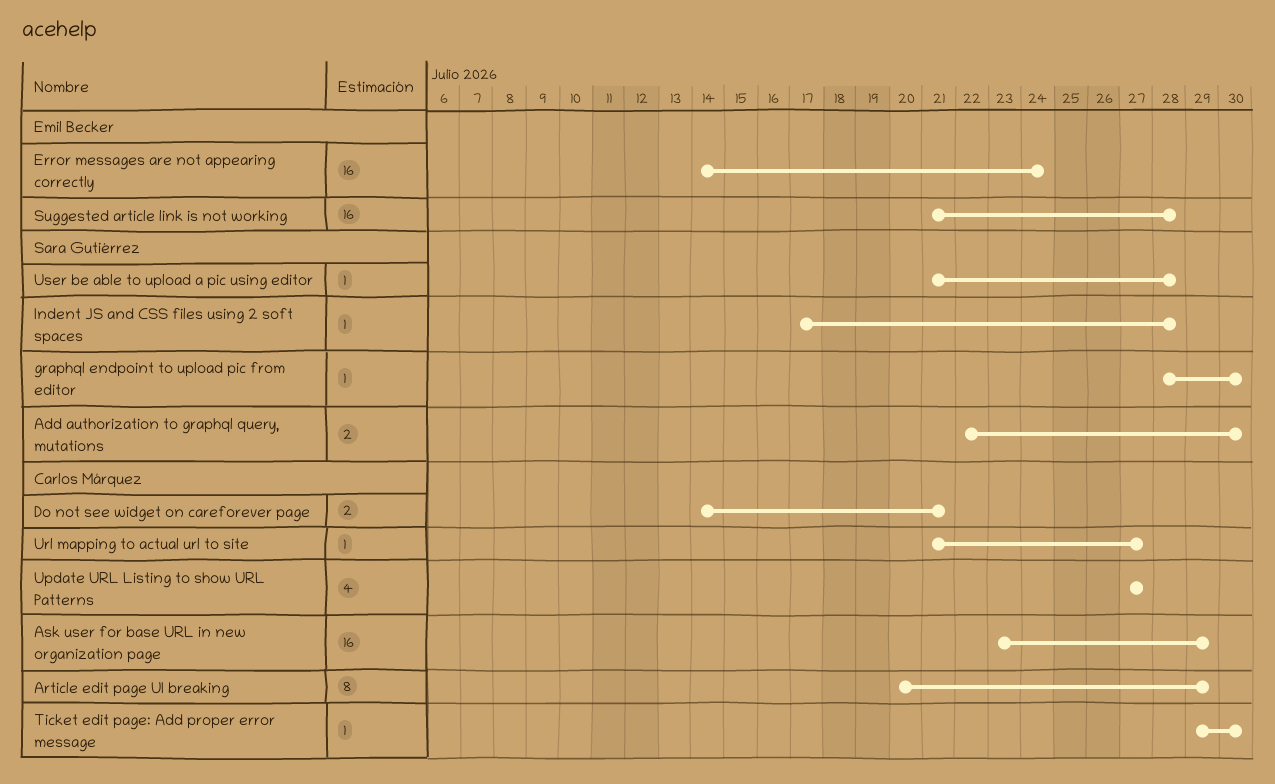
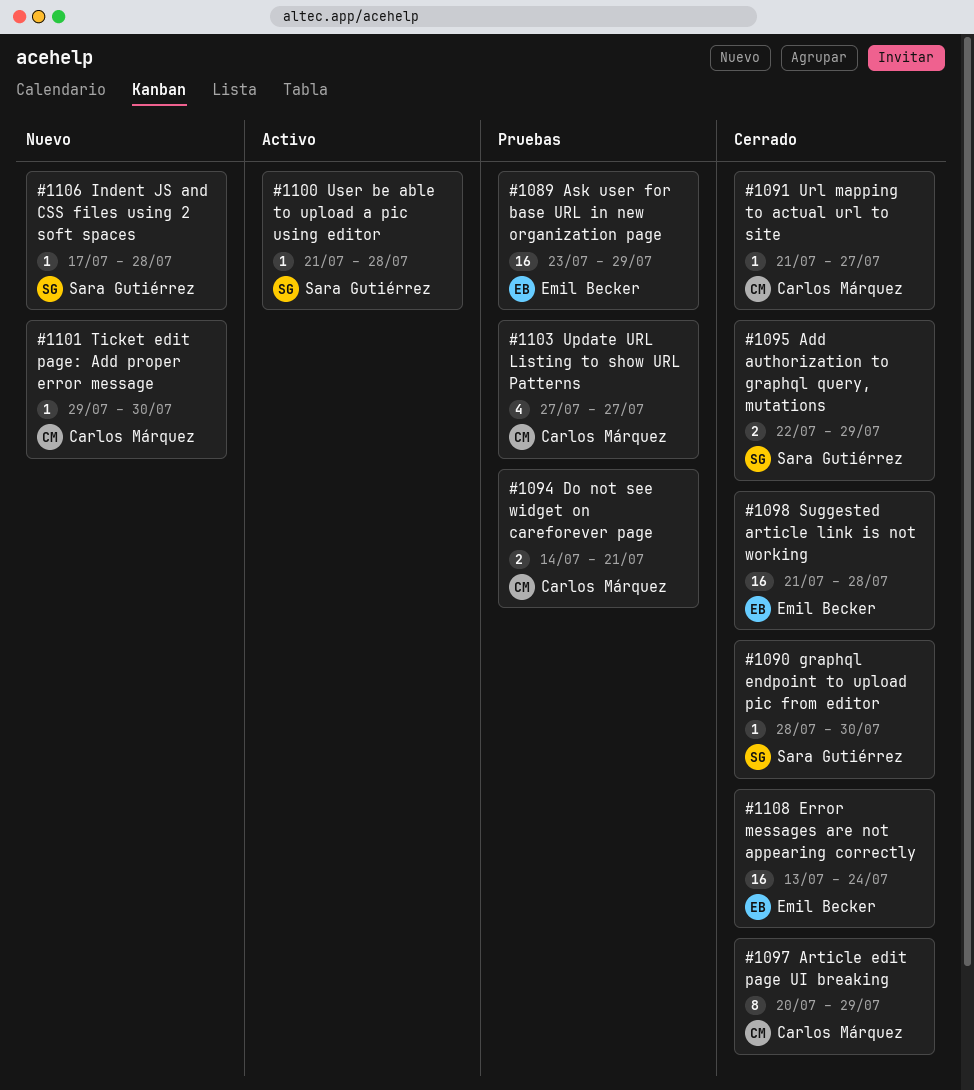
Add authorization to graphql query, mutations, due: Jul 30 -> Jul 29
Ask user for base URL in new organization page, owner: Carlos Márquez -> Emil Becker
Error messages are not appearing correctly, start: Jul 14 -> Jul 13

